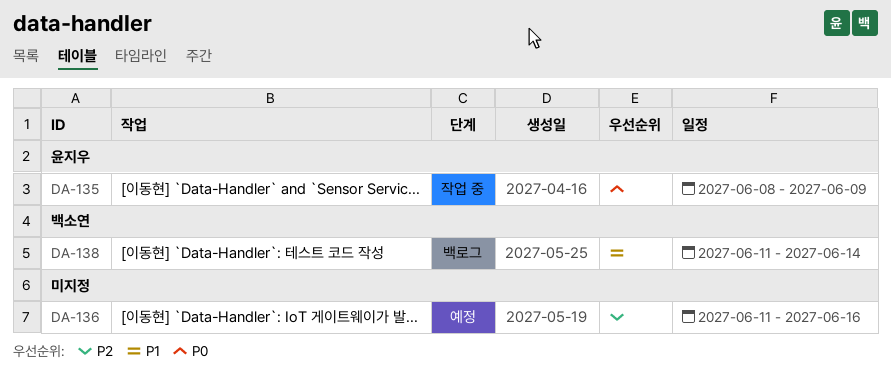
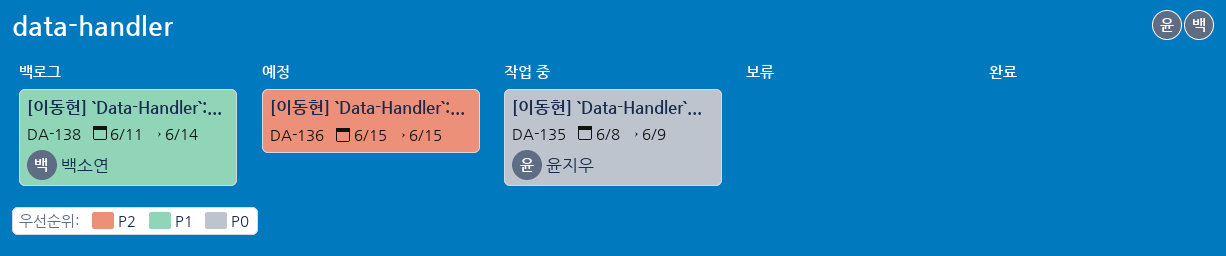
DA-136, start: Jun 11 -> Jun 15
DA-136, due: Jun 16 -> Jun 15

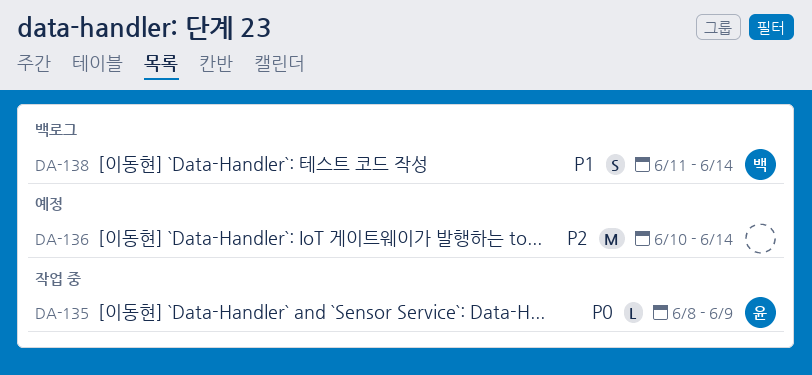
DA-136, start: Jun 15 -> Jun 10
DA-136, due: Jun 15 -> Jun 14

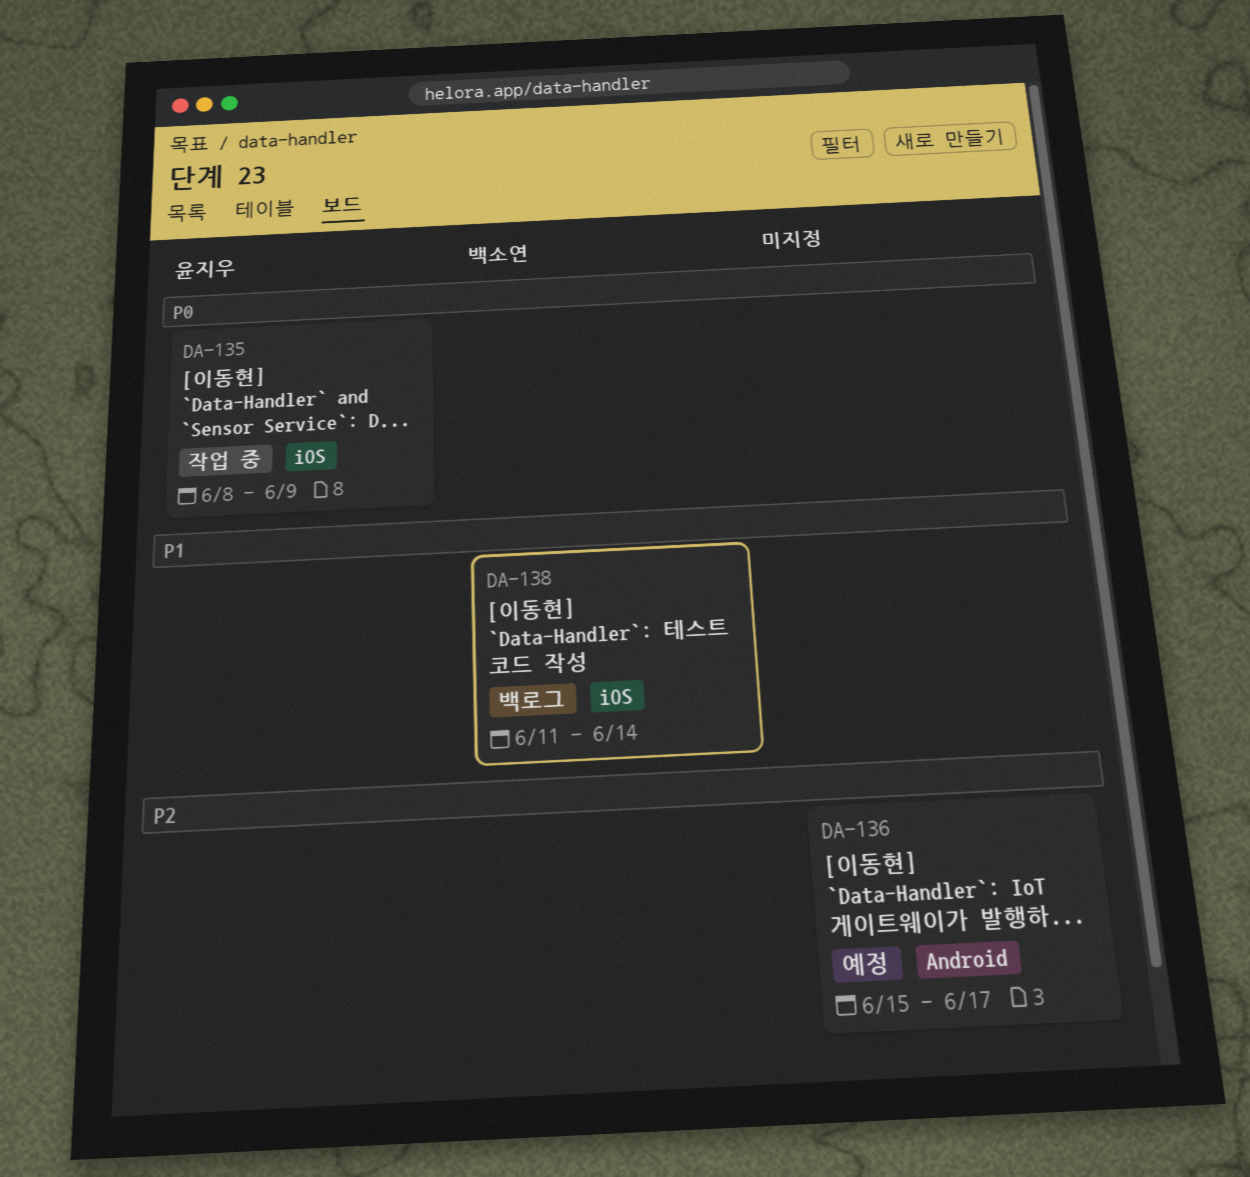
DA-136, start: Jun 10 -> Jun 15
DA-136, due: Jun 14 -> Jun 17

